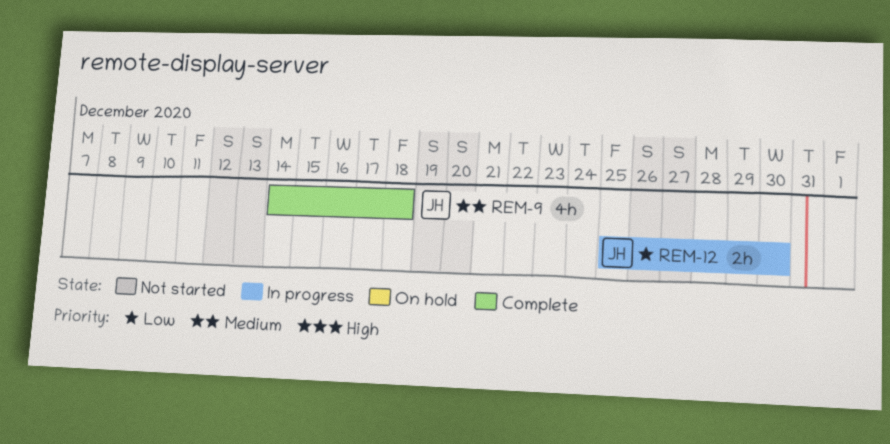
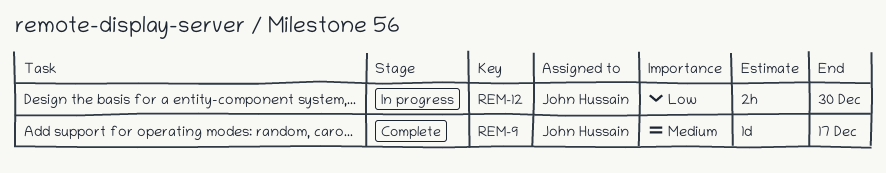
REM-9, estimate: 4h -> 1d
REM-9, due: Dec 18 -> Dec 17

